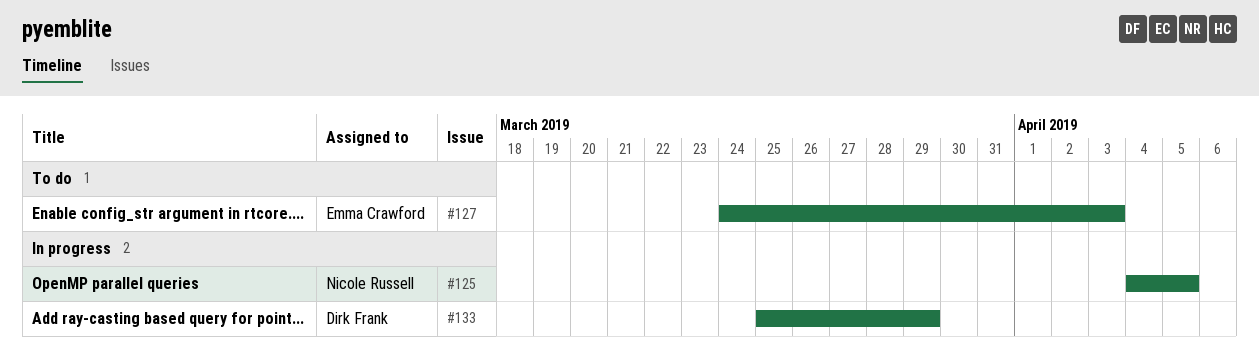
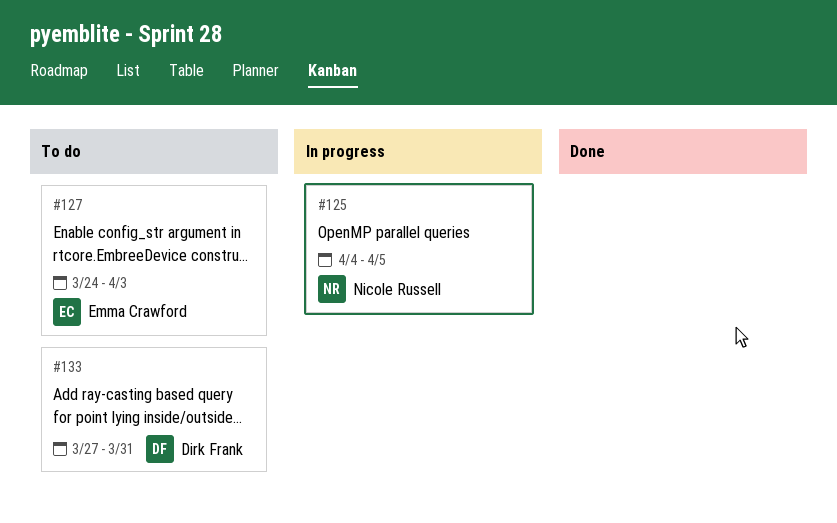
#133, status: In progress -> To do
#133, start: Mar 25 -> Mar 27
#133, due: Mar 29 -> Mar 31

